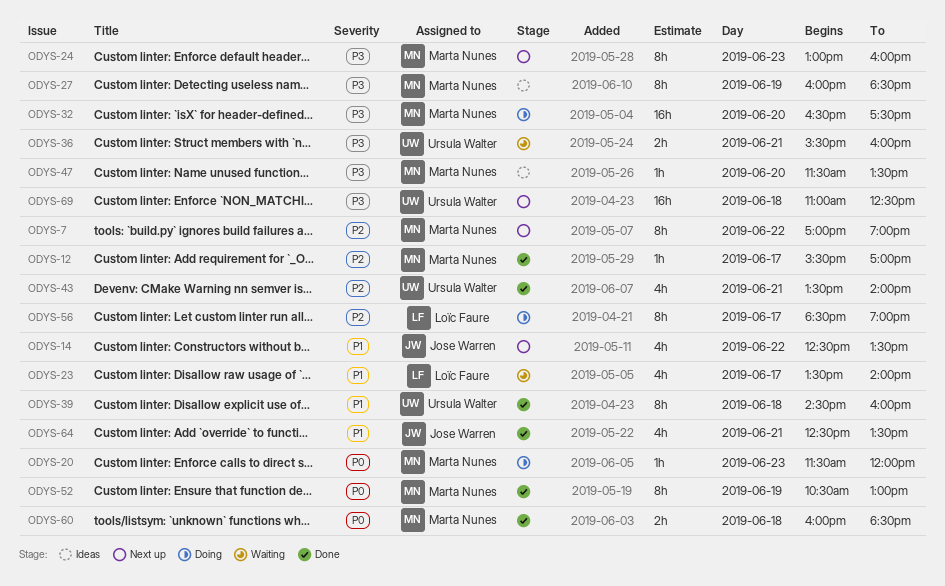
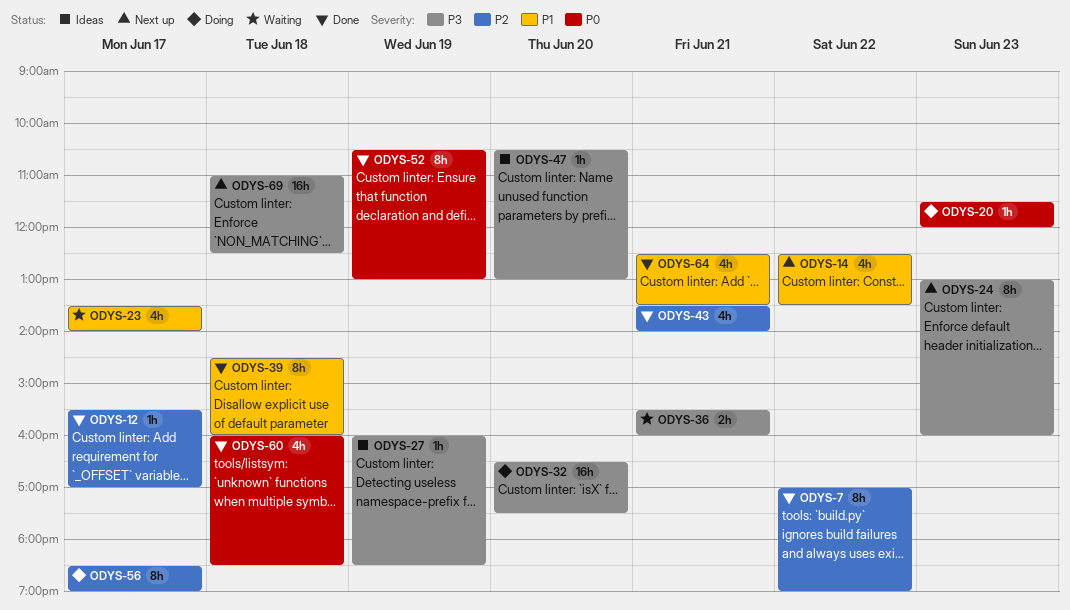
ODYS-7, status: Next up -> Done
ODYS-27, estimate: 8h -> 1h
ODYS-47, begins: 11:30 -> 10:30
ODYS-47, ends: 13:30 -> 13:00
ODYS-60, estimate: 2h -> 4h

